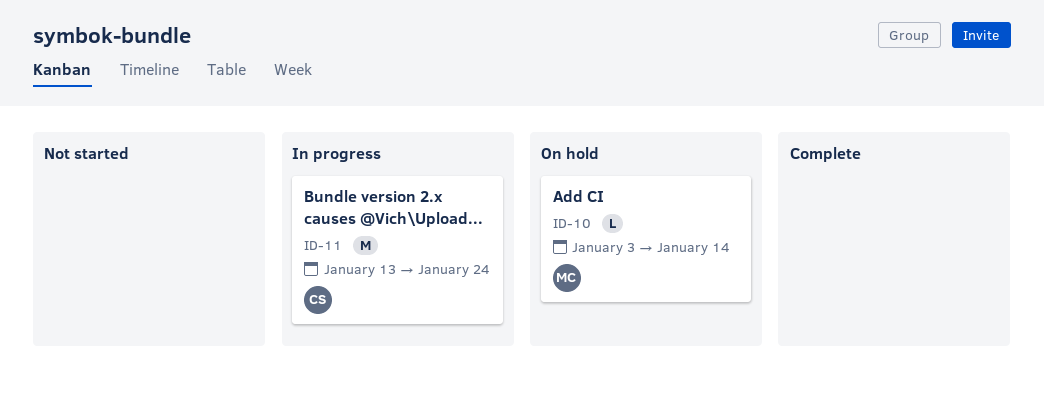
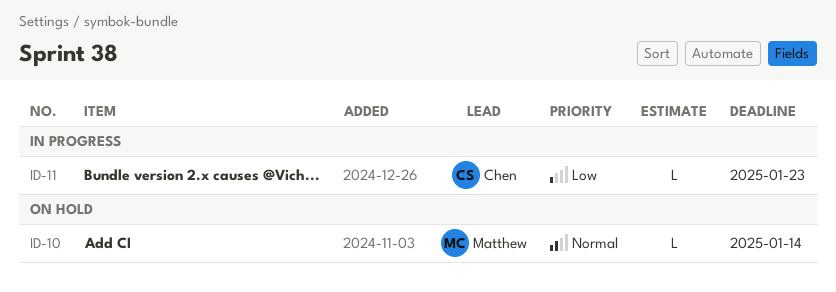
ID-11, estimate: M -> L
ID-11, due: Jan 24 -> Jan 23

